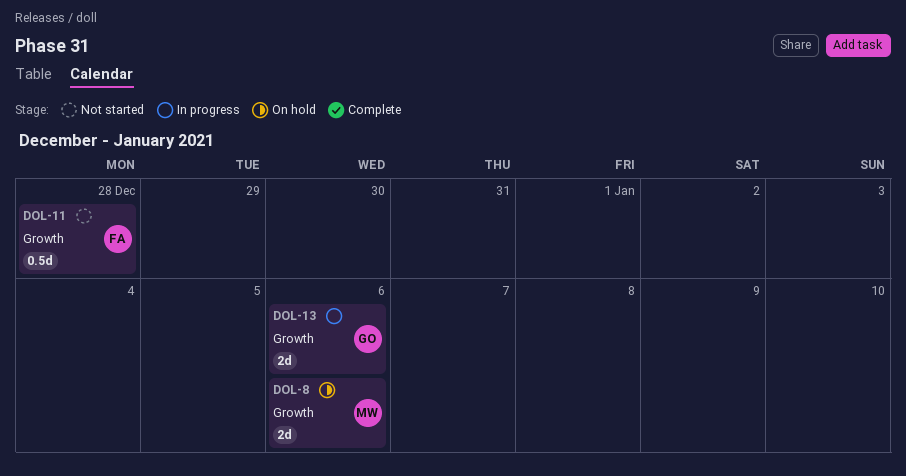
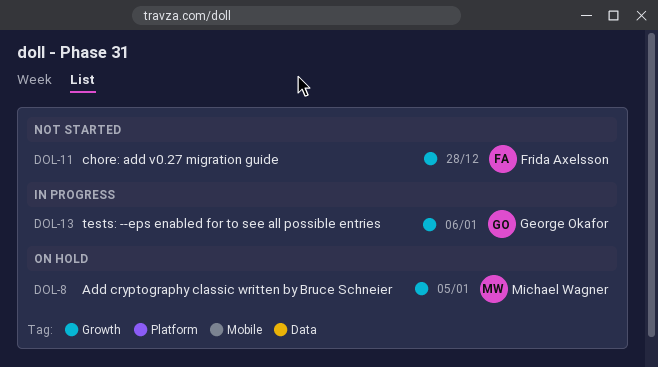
DOL-8, due: Jan 6 -> Jan 5

